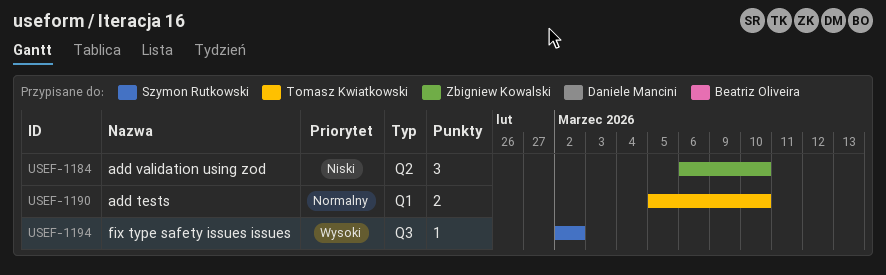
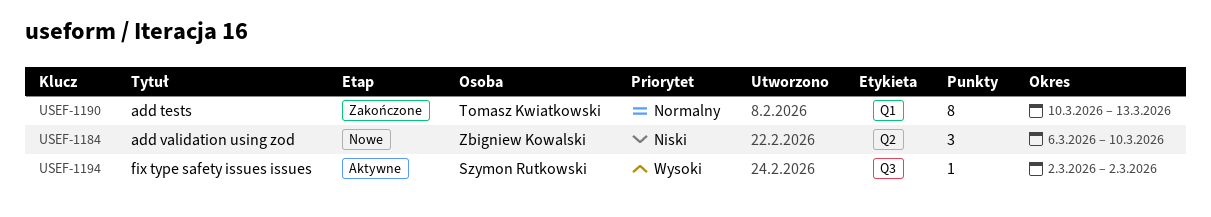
USEF-1190, estimate: 2 -> 8
USEF-1190, start: Mar 5 -> Mar 10
USEF-1190, due: Mar 10 -> Mar 13

